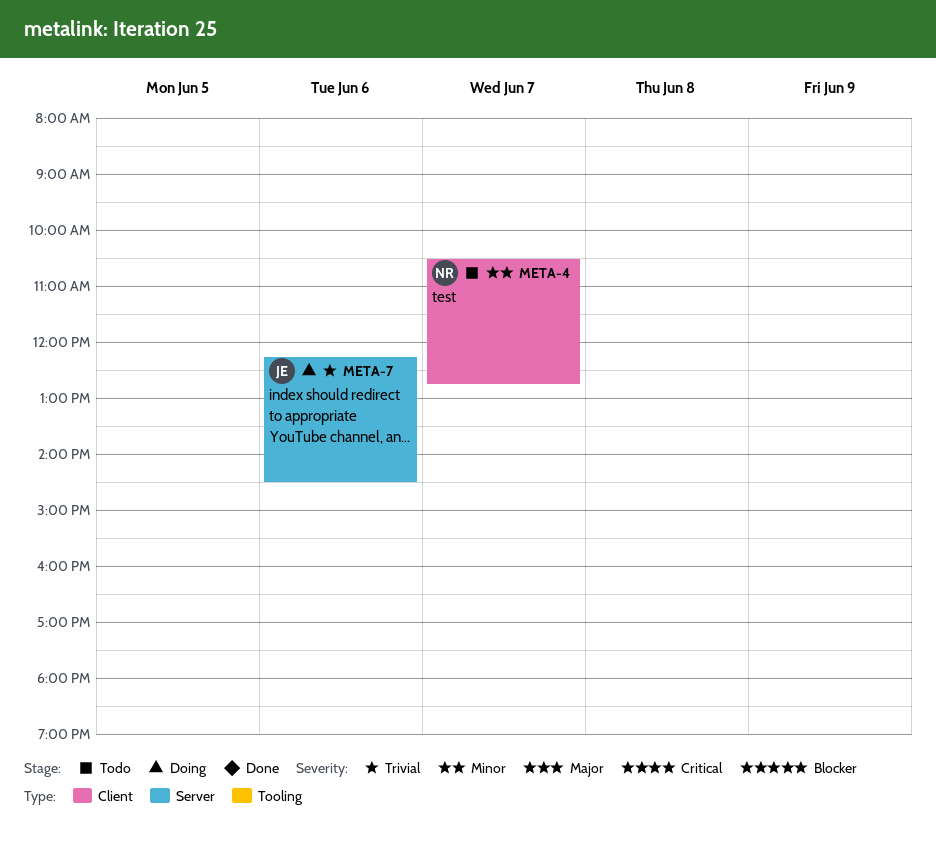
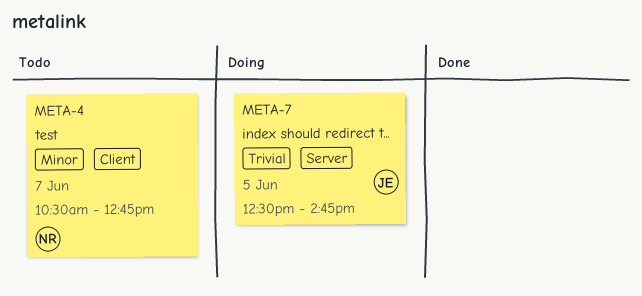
META-7, day: Jun 6 -> Jun 5
META-7, begins: 12:15 -> 12:30
META-7, ends: 14:30 -> 14:45

